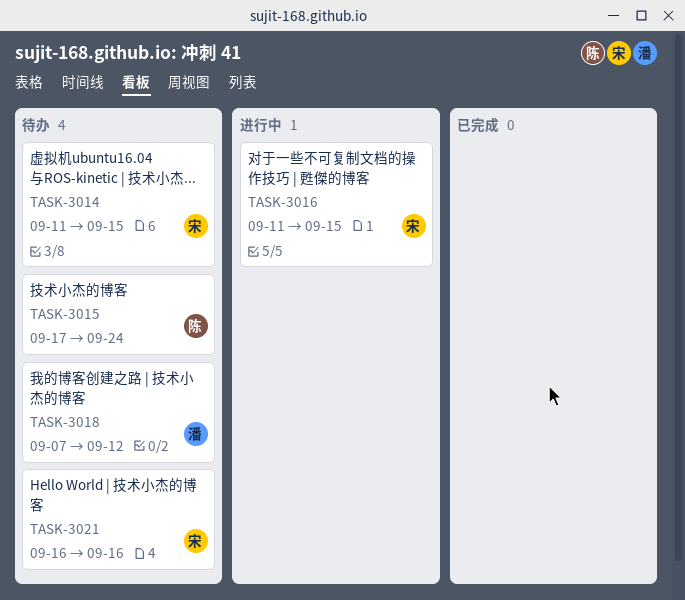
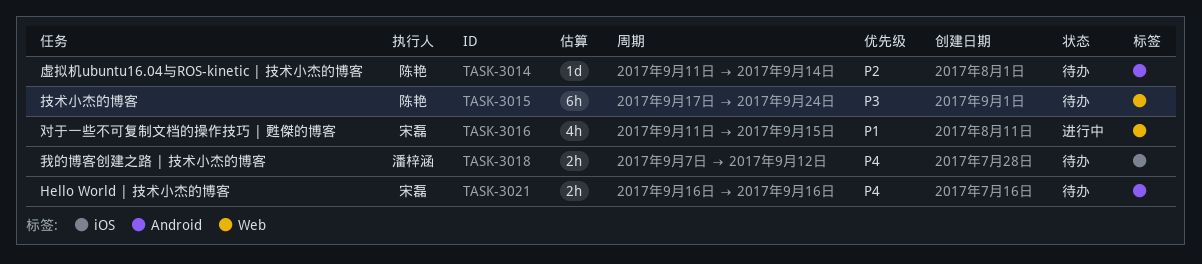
TASK-3014, owner: 宋磊 -> 陈艳
TASK-3014, due: Sep 15 -> Sep 14

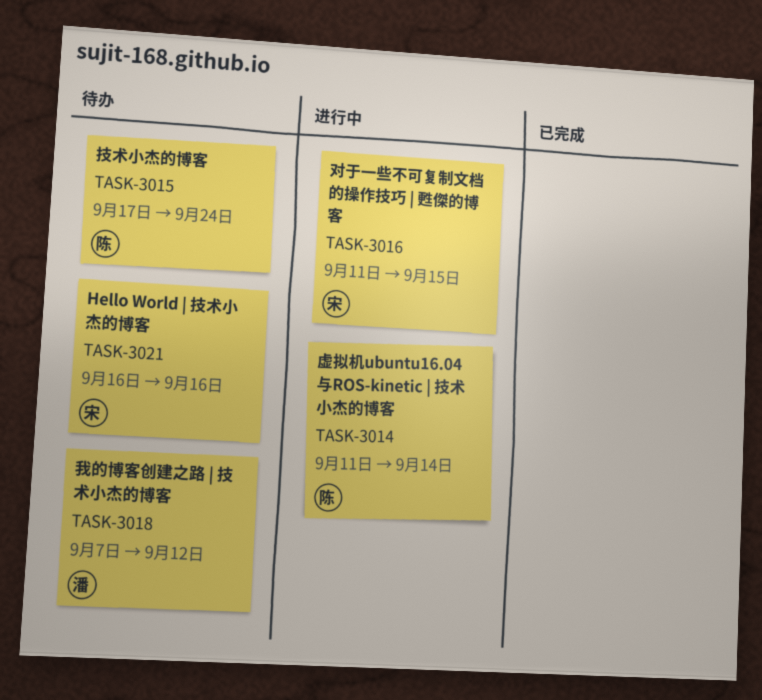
TASK-3014, status: 待办 -> 进行中

